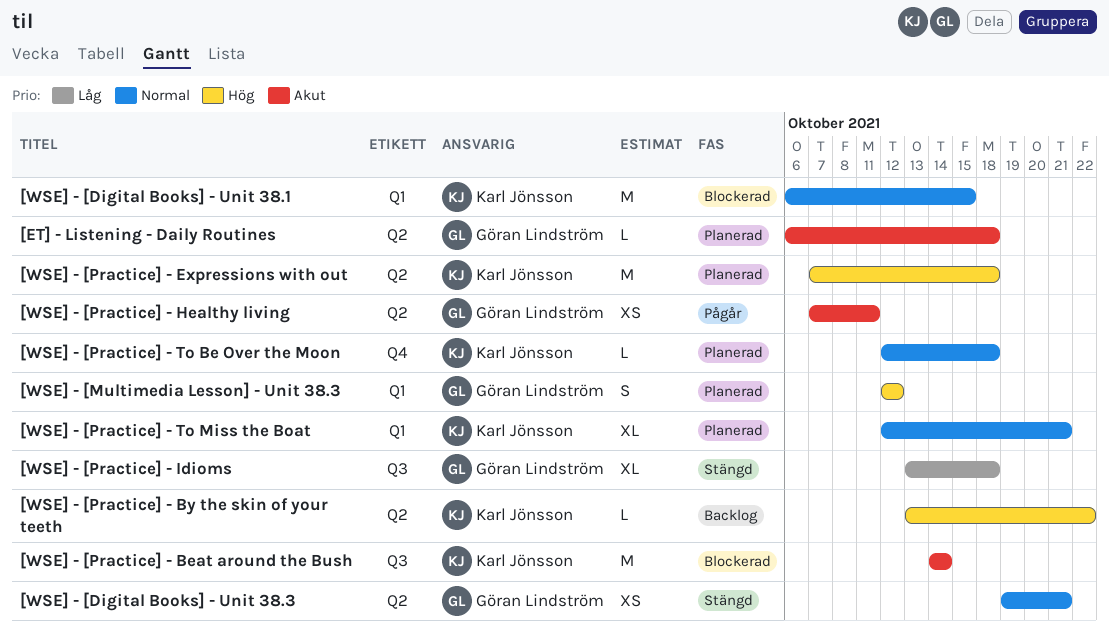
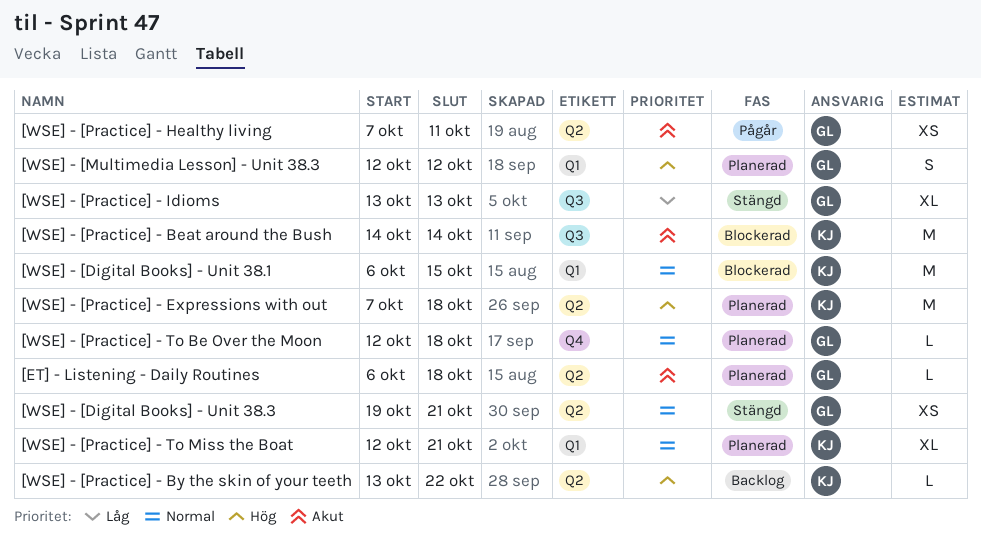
[WSE] - [Practice] - Idioms, due: Oct 18 -> Oct 13
[WSE] - [Practice] - To Be Over the Moon, owner: Karl Jönsson -> Göran Lindström

